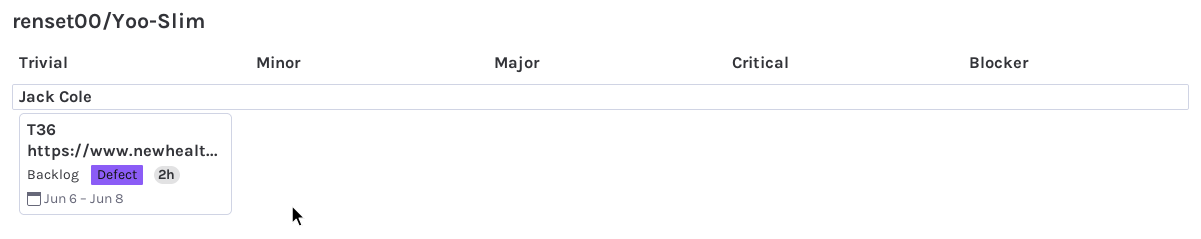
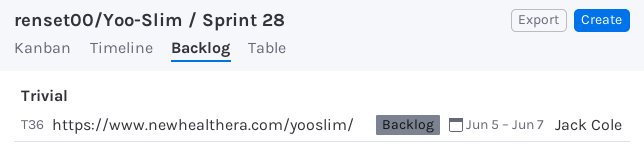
T36, start: Jun 6 -> Jun 5
T36, due: Jun 8 -> Jun 7

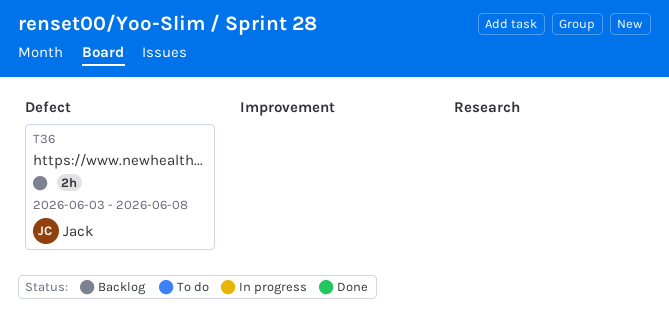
T36, start: Jun 5 -> Jun 3
T36, due: Jun 7 -> Jun 8

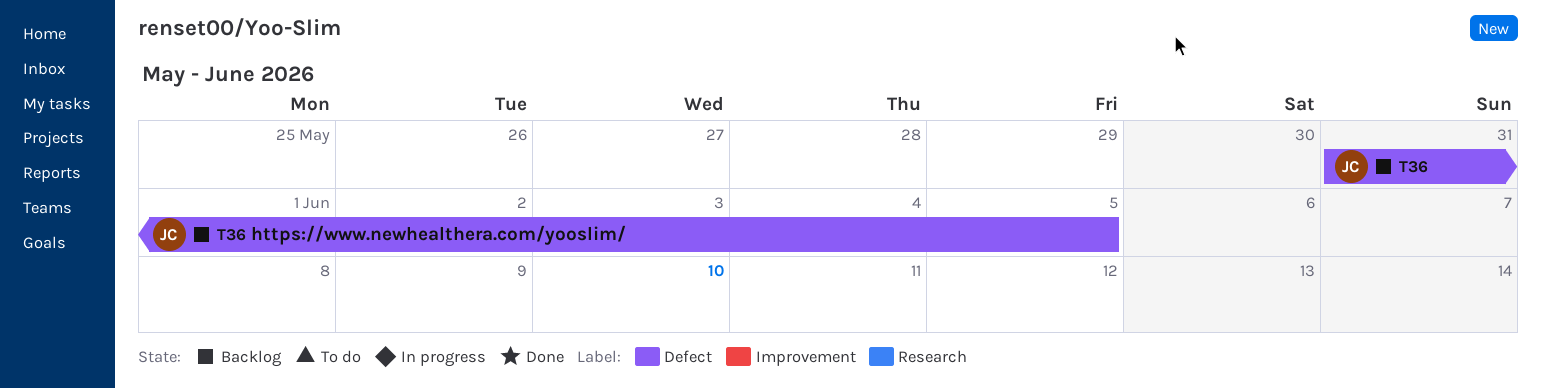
T36, start: Jun 3 -> May 31
T36, due: Jun 8 -> Jun 5

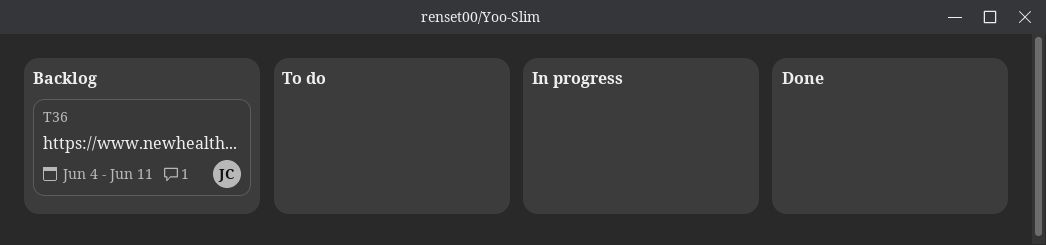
T36, start: May 31 -> Jun 4
T36, due: Jun 5 -> Jun 11

